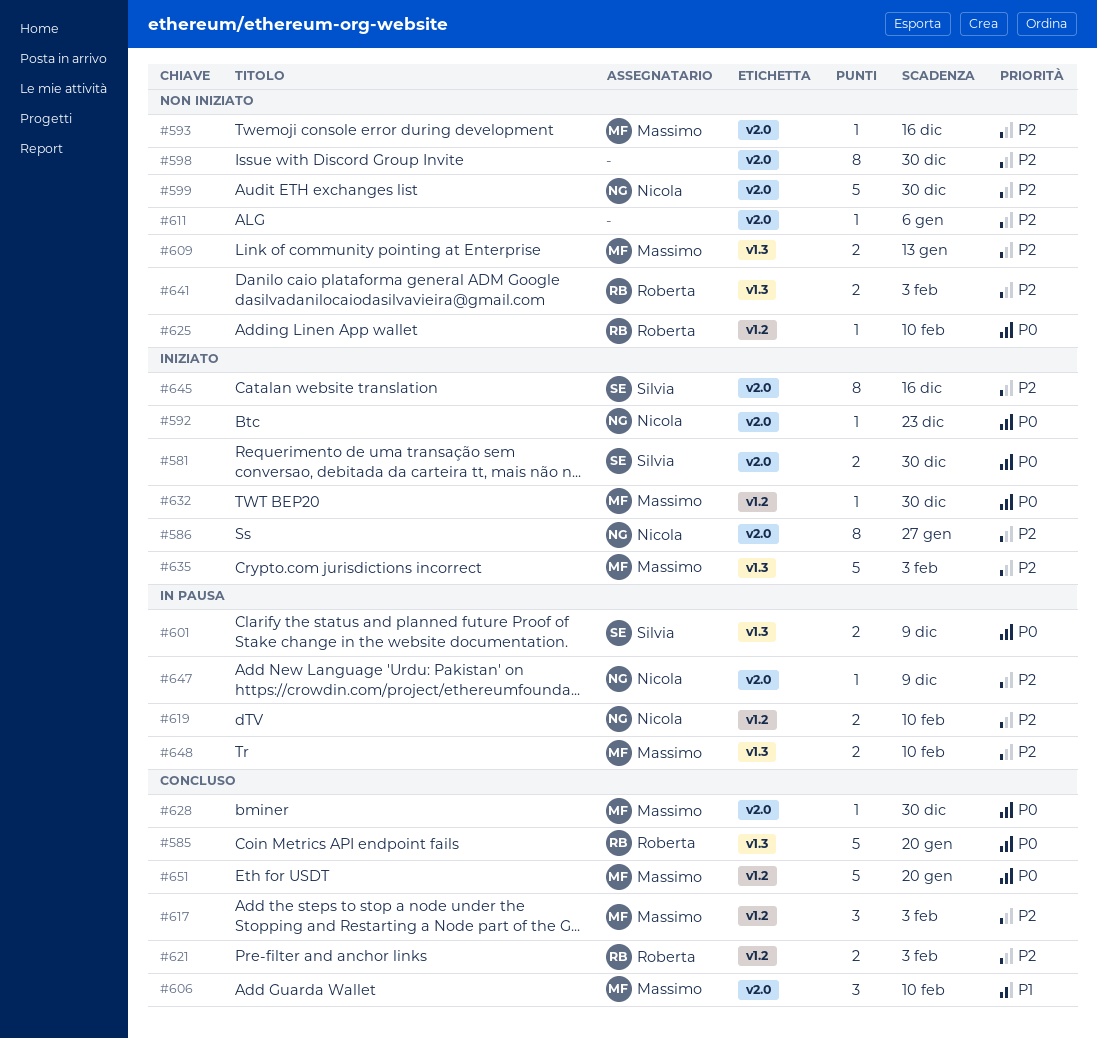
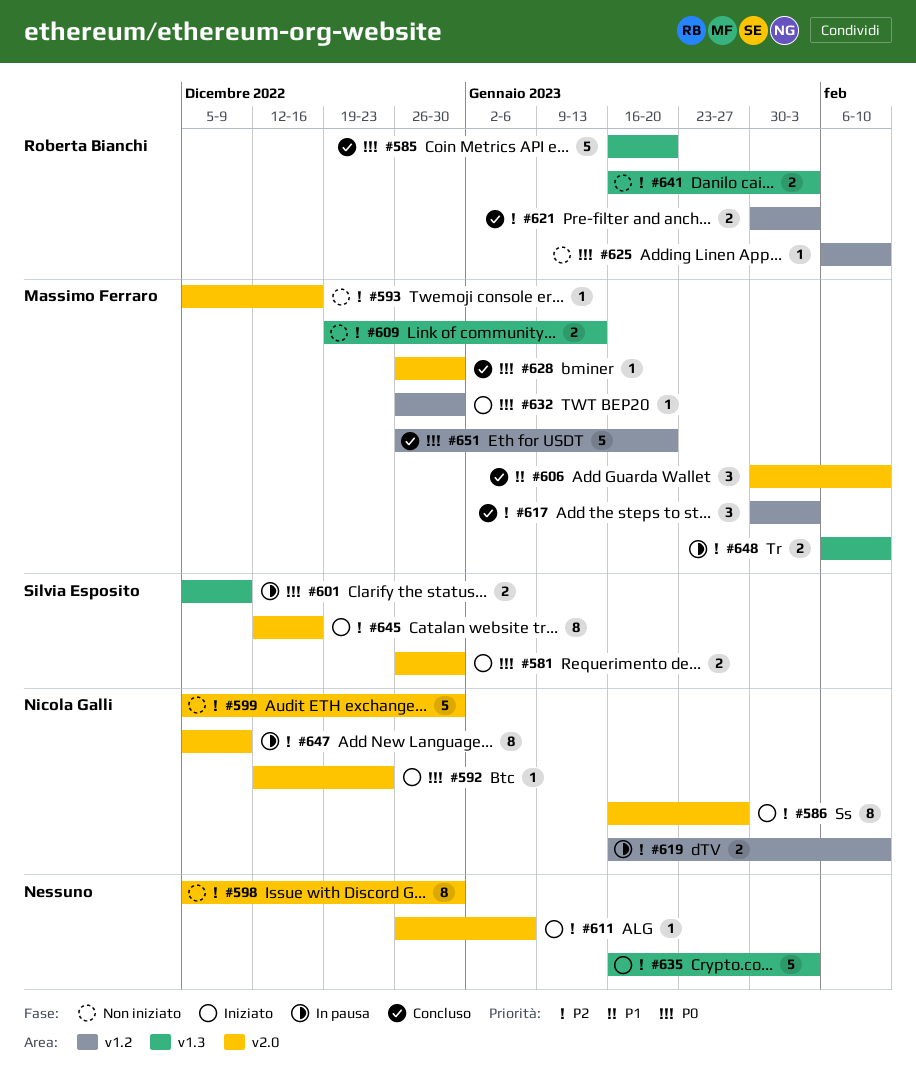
#611, status: Non iniziato -> Iniziato
#635, owner: Massimo Ferraro -> none
#647, estimate: 1 -> 8

